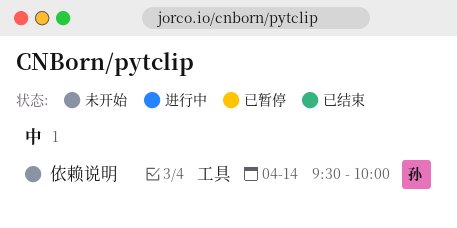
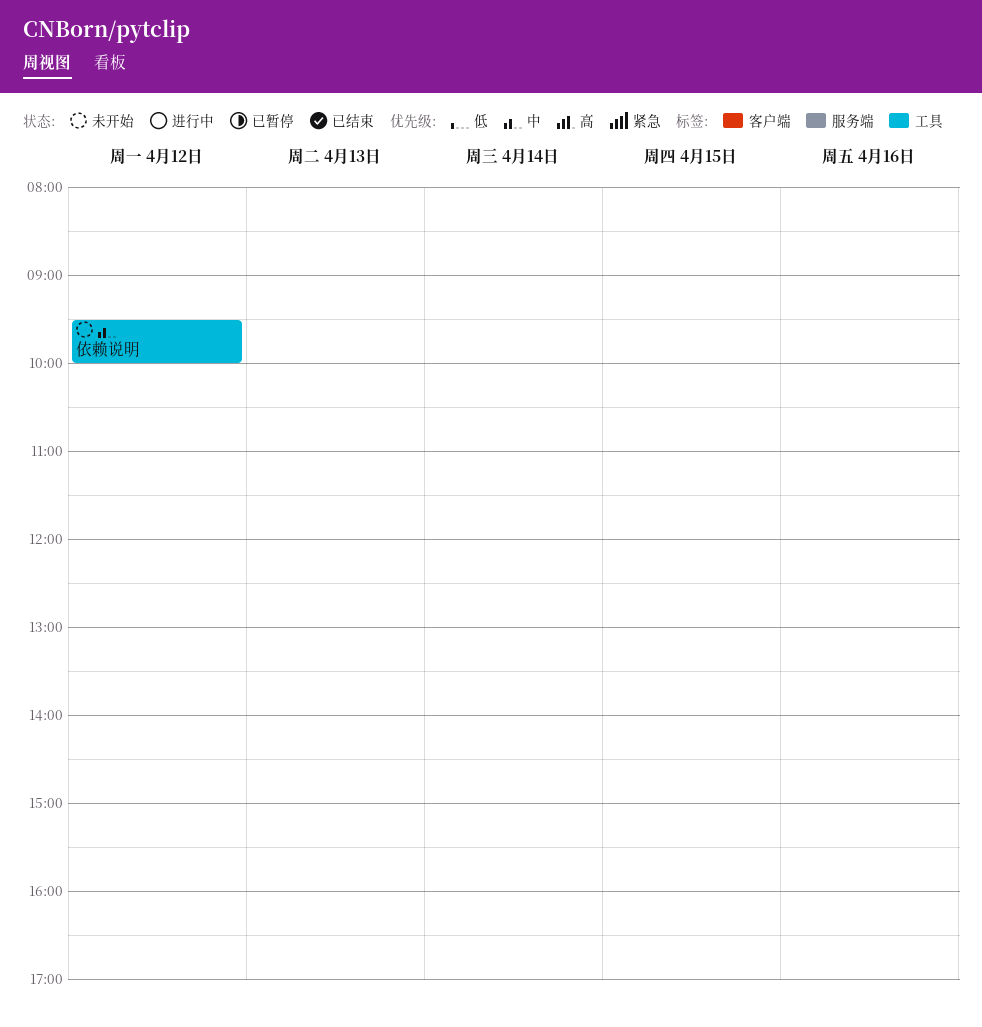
依赖说明, day: Apr 14 -> Apr 12

